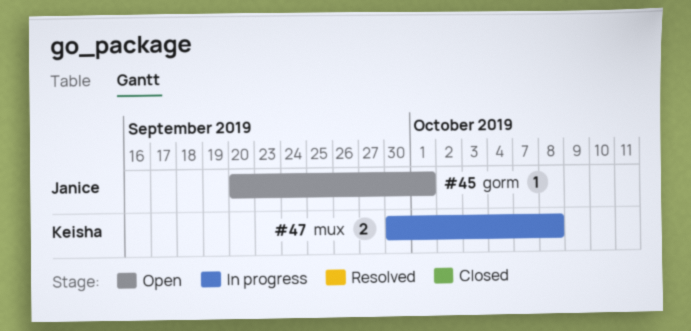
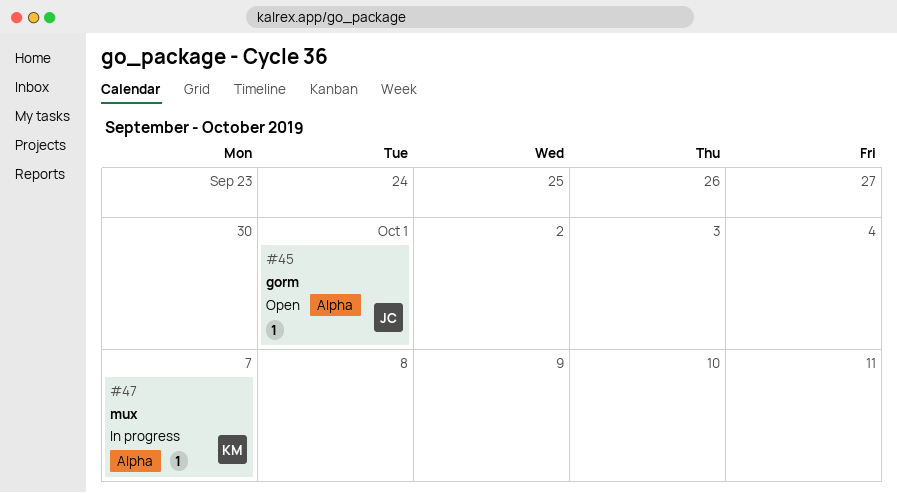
#47, estimate: 2 -> 1
#47, due: Oct 8 -> Oct 7

